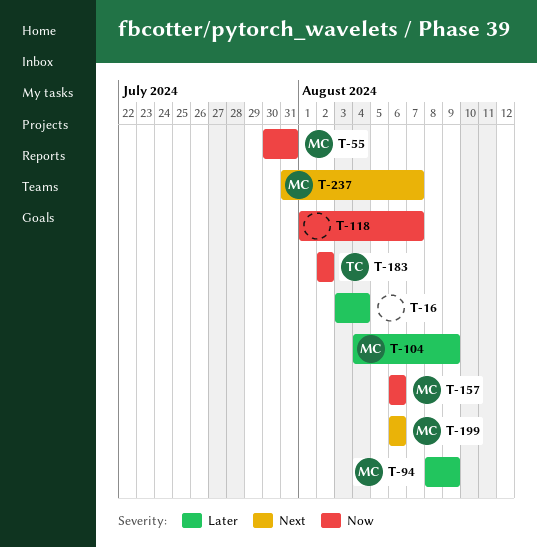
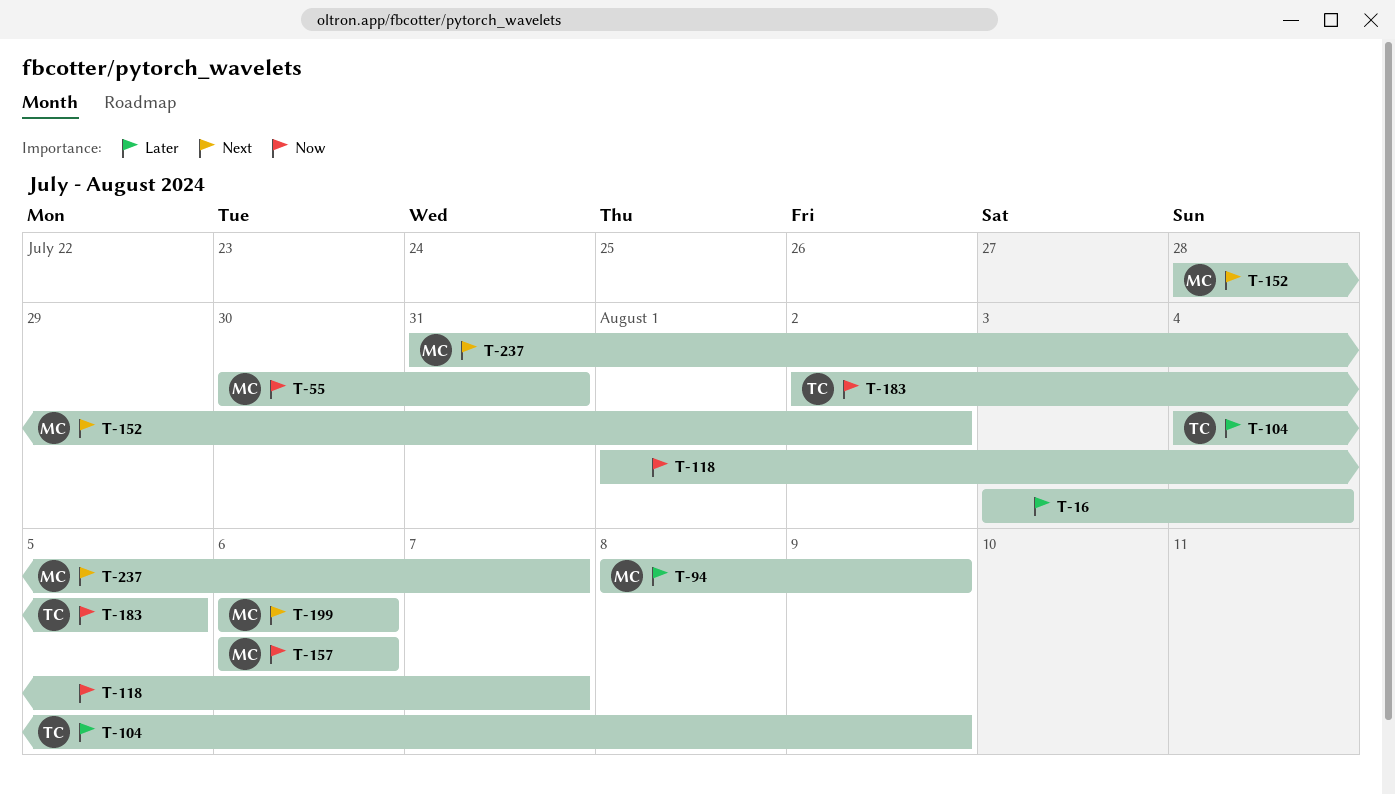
T-104, owner: MC -> TC
T-152: none -> present
T-183, due: Aug 2 -> Aug 5

